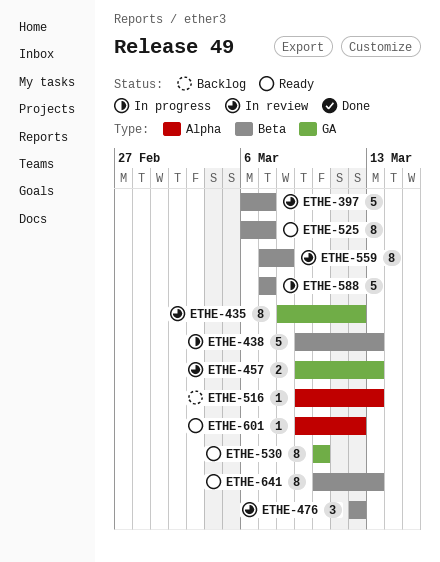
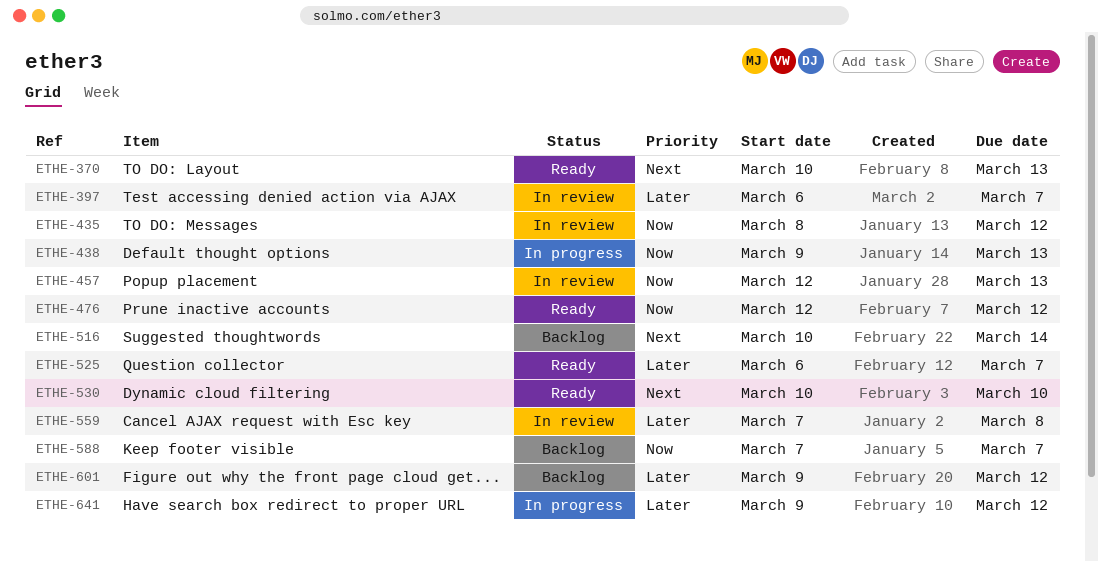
ETHE-370: none -> present
ETHE-457, start: Mar 9 -> Mar 12
ETHE-476, status: In review -> Ready
ETHE-516, start: Mar 9 -> Mar 10
ETHE-516, due: Mar 13 -> Mar 14
ETHE-588, status: In progress -> Backlog
ETHE-601, status: Ready -> Backlog
ETHE-641, status: Ready -> In progress
ETHE-641, start: Mar 10 -> Mar 9
ETHE-641, due: Mar 13 -> Mar 12

